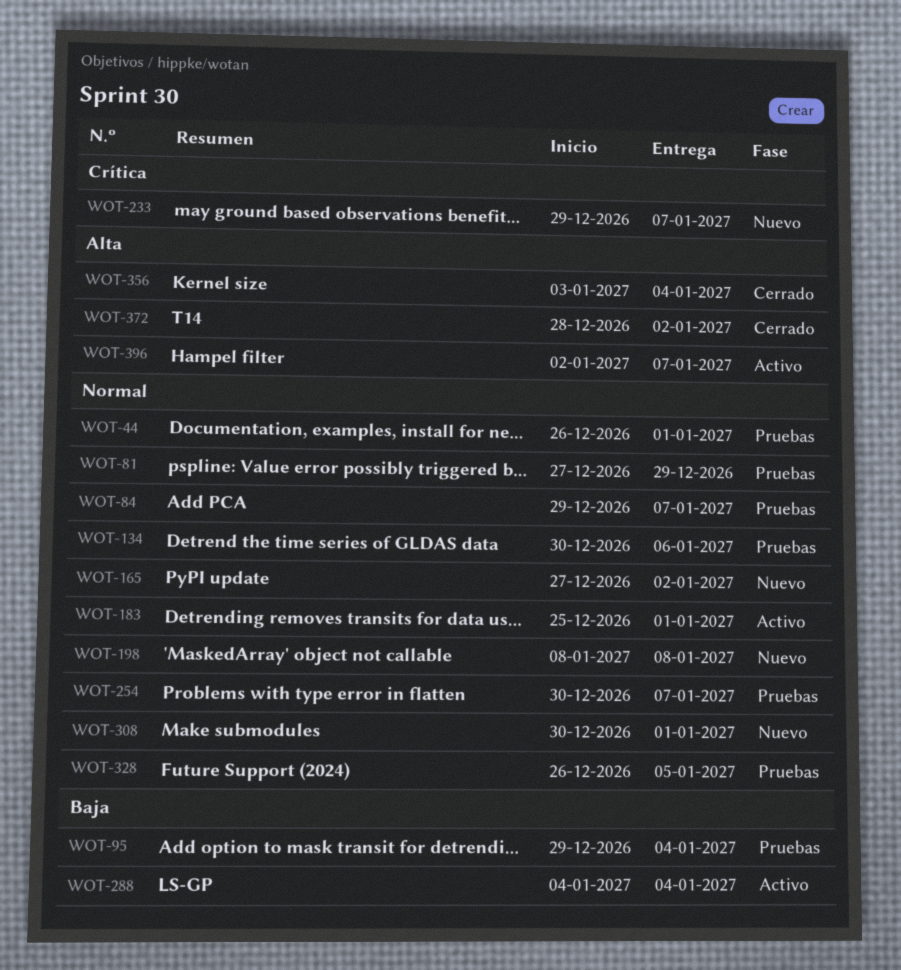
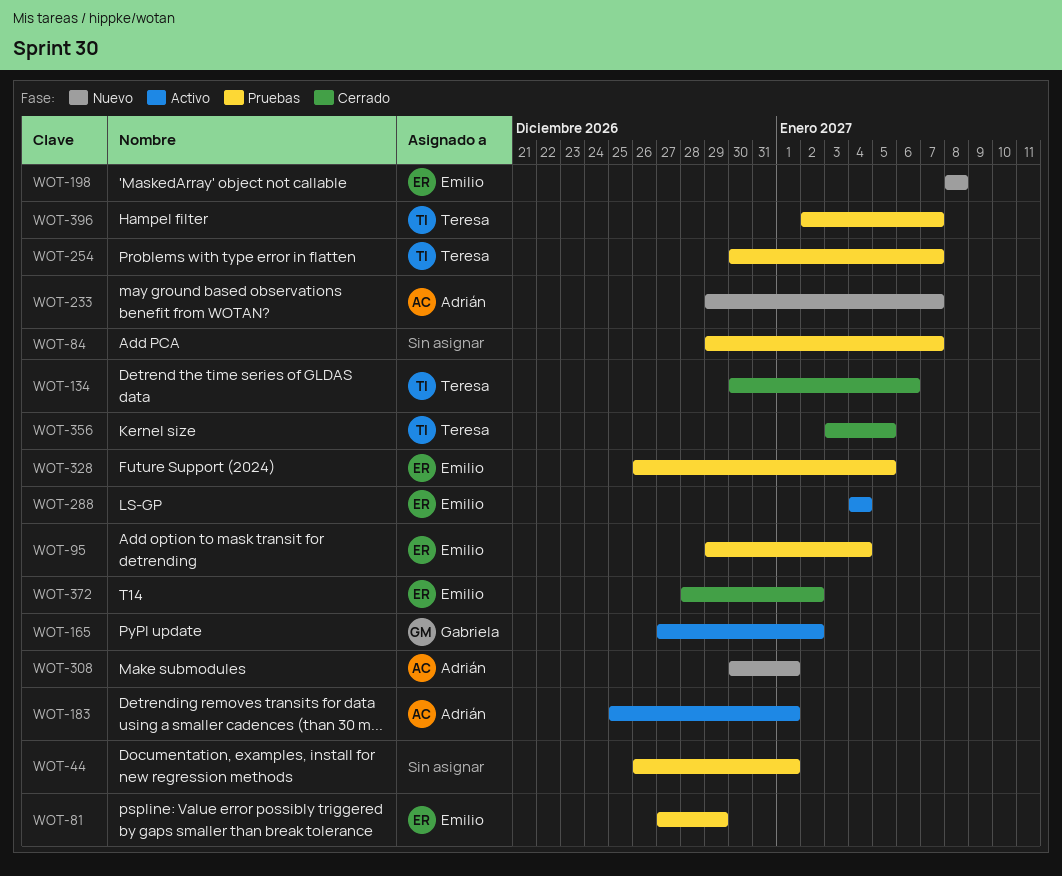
WOT-134, status: Pruebas -> Cerrado
WOT-165, status: Nuevo -> Activo
WOT-356, due: Jan 4 -> Jan 5
WOT-396, status: Activo -> Pruebas

